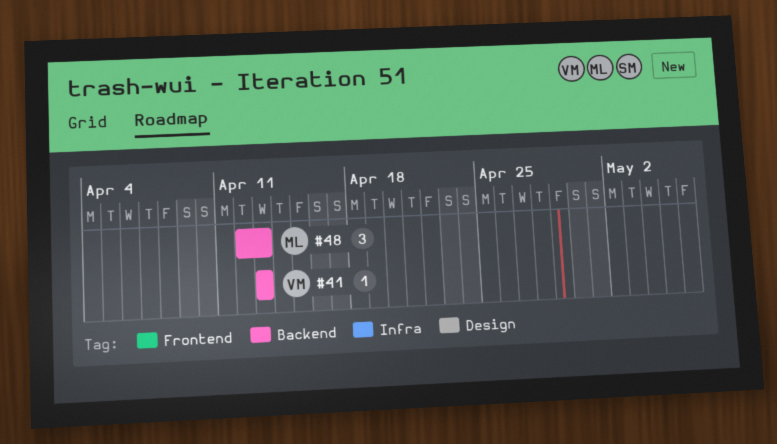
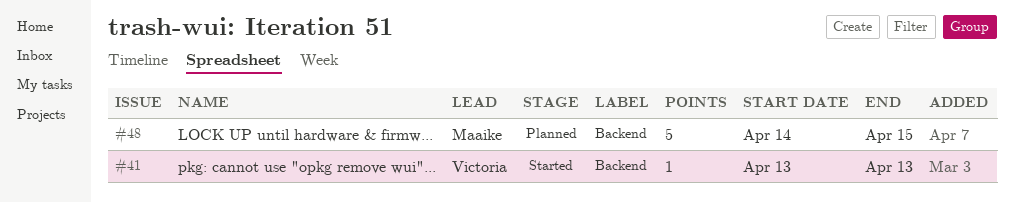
#48, estimate: 3 -> 5
#48, start: Apr 12 -> Apr 14
#48, due: Apr 13 -> Apr 15

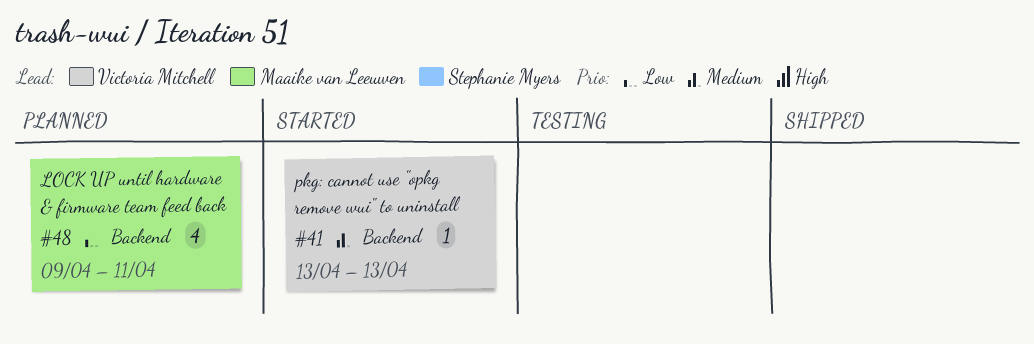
#48, estimate: 5 -> 4
#48, start: Apr 14 -> Apr 9
#48, due: Apr 15 -> Apr 11

